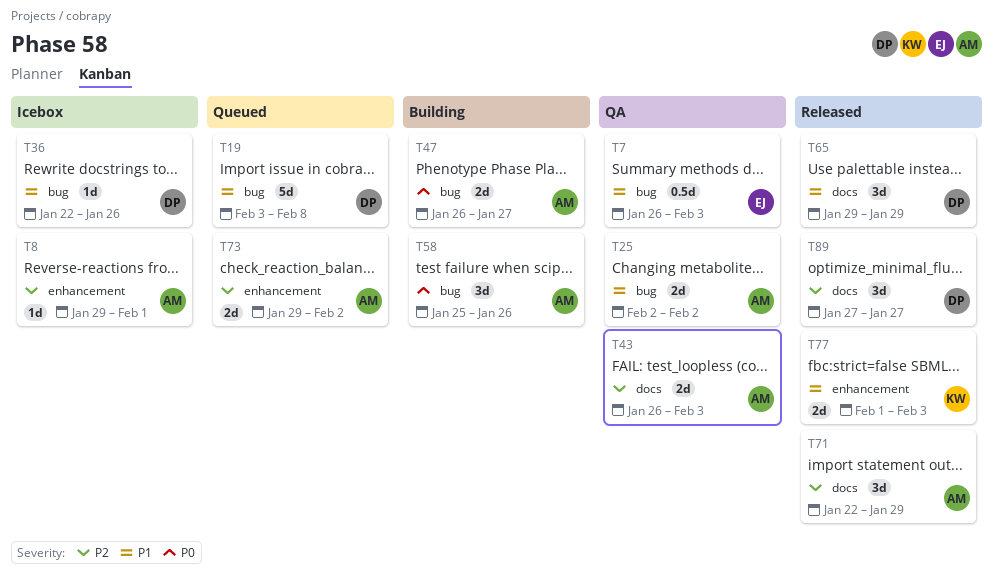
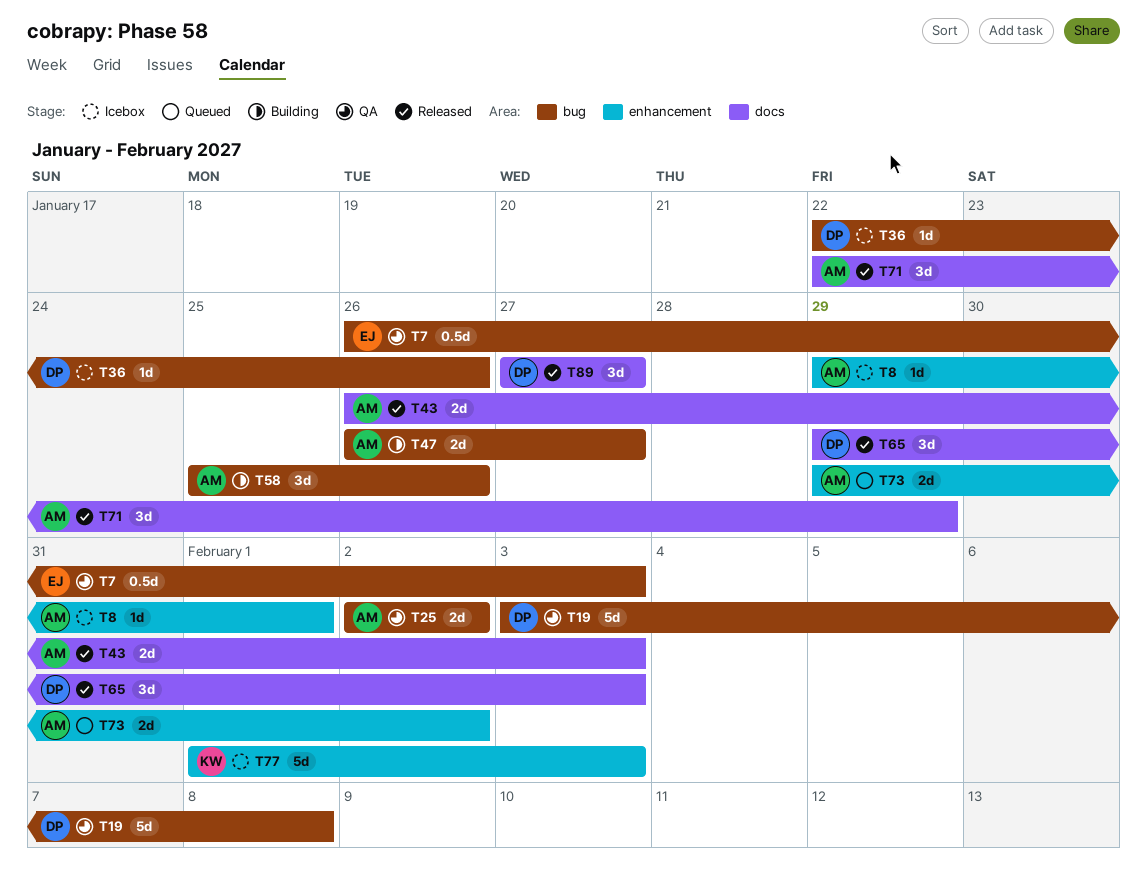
T19, status: Queued -> QA
T43, status: QA -> Released
T65, due: Jan 29 -> Feb 3
T77, status: Released -> Icebox
T77, estimate: 2d -> 5d

